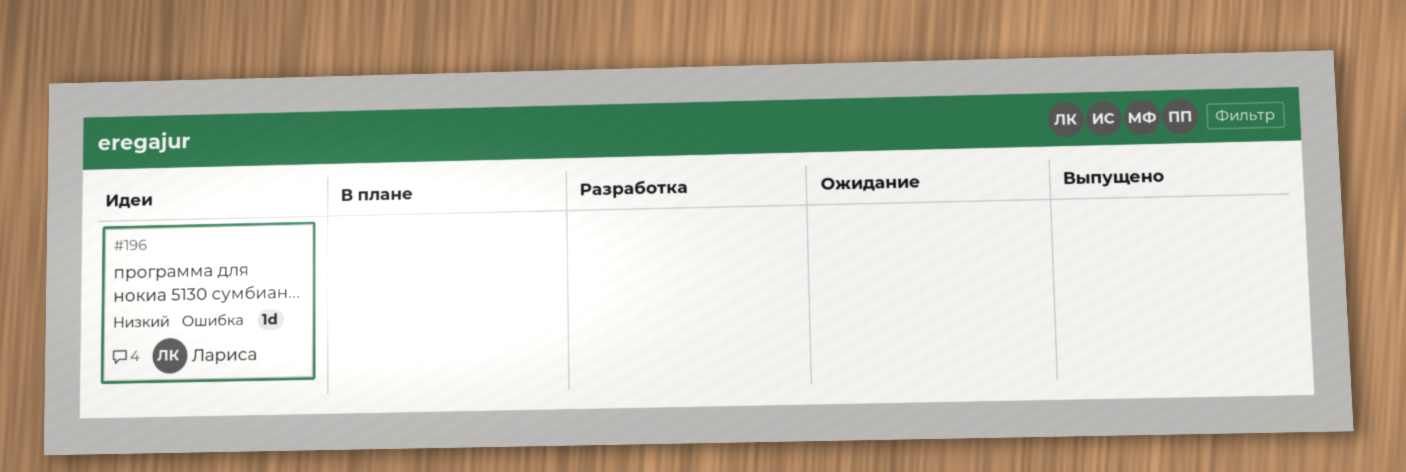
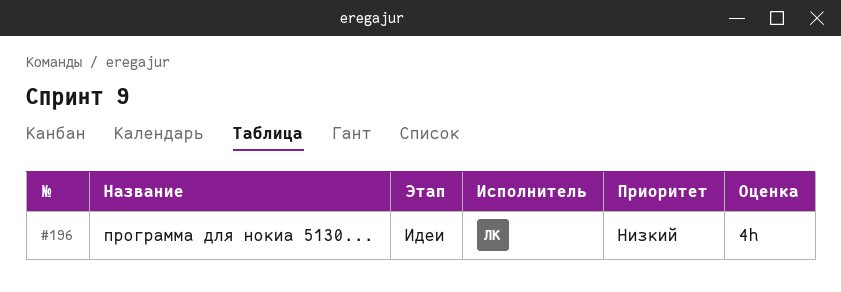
#196, estimate: 1d -> 4h

